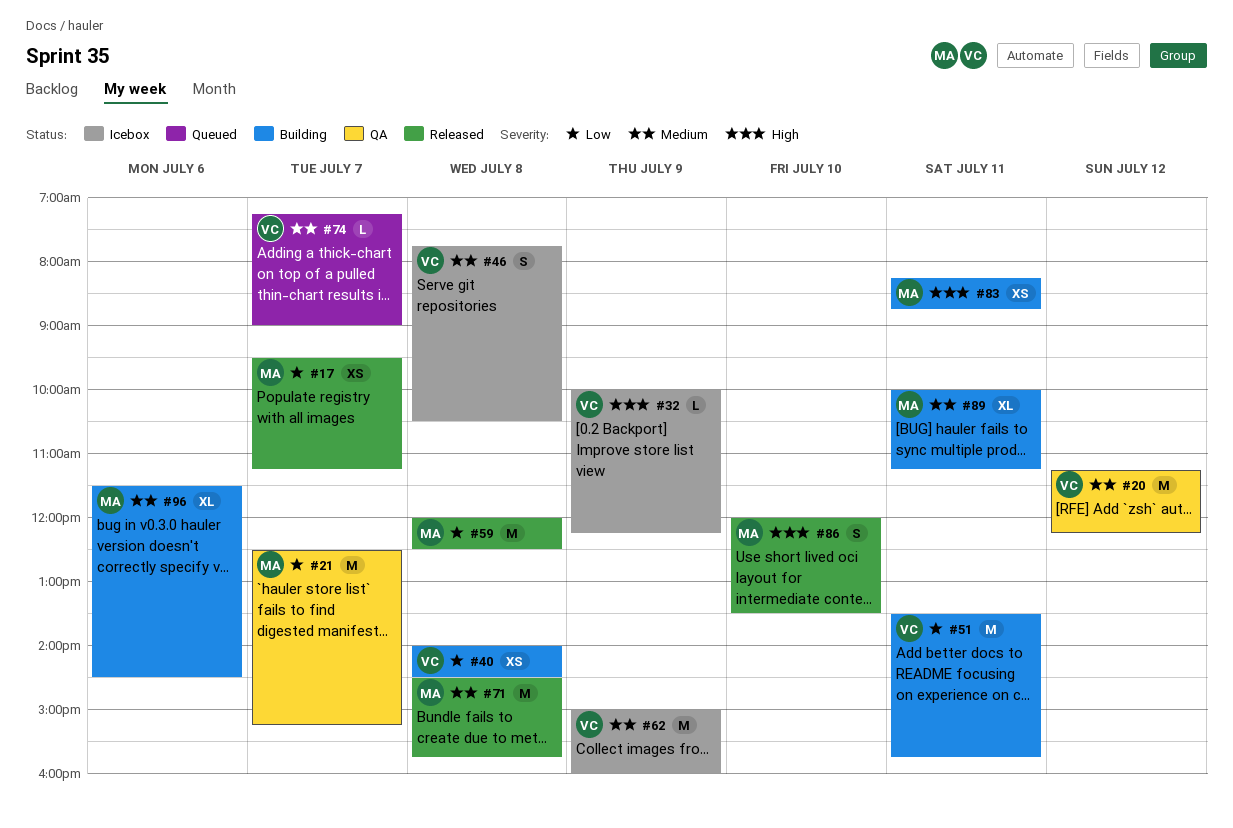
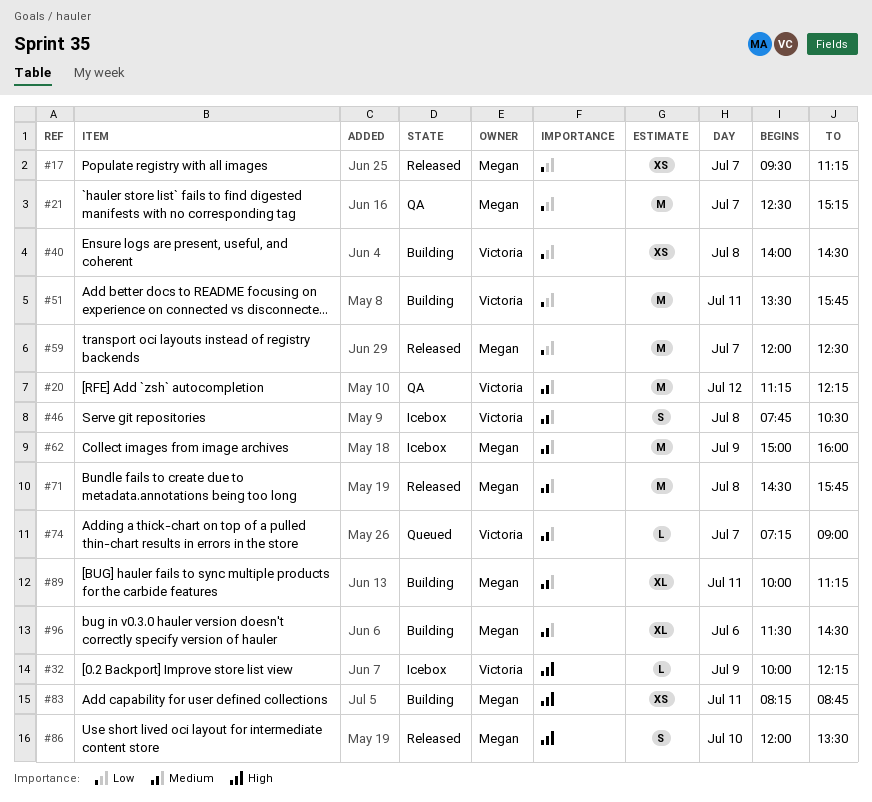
#59, day: Jul 8 -> Jul 7
#62, owner: Victoria -> Megan

